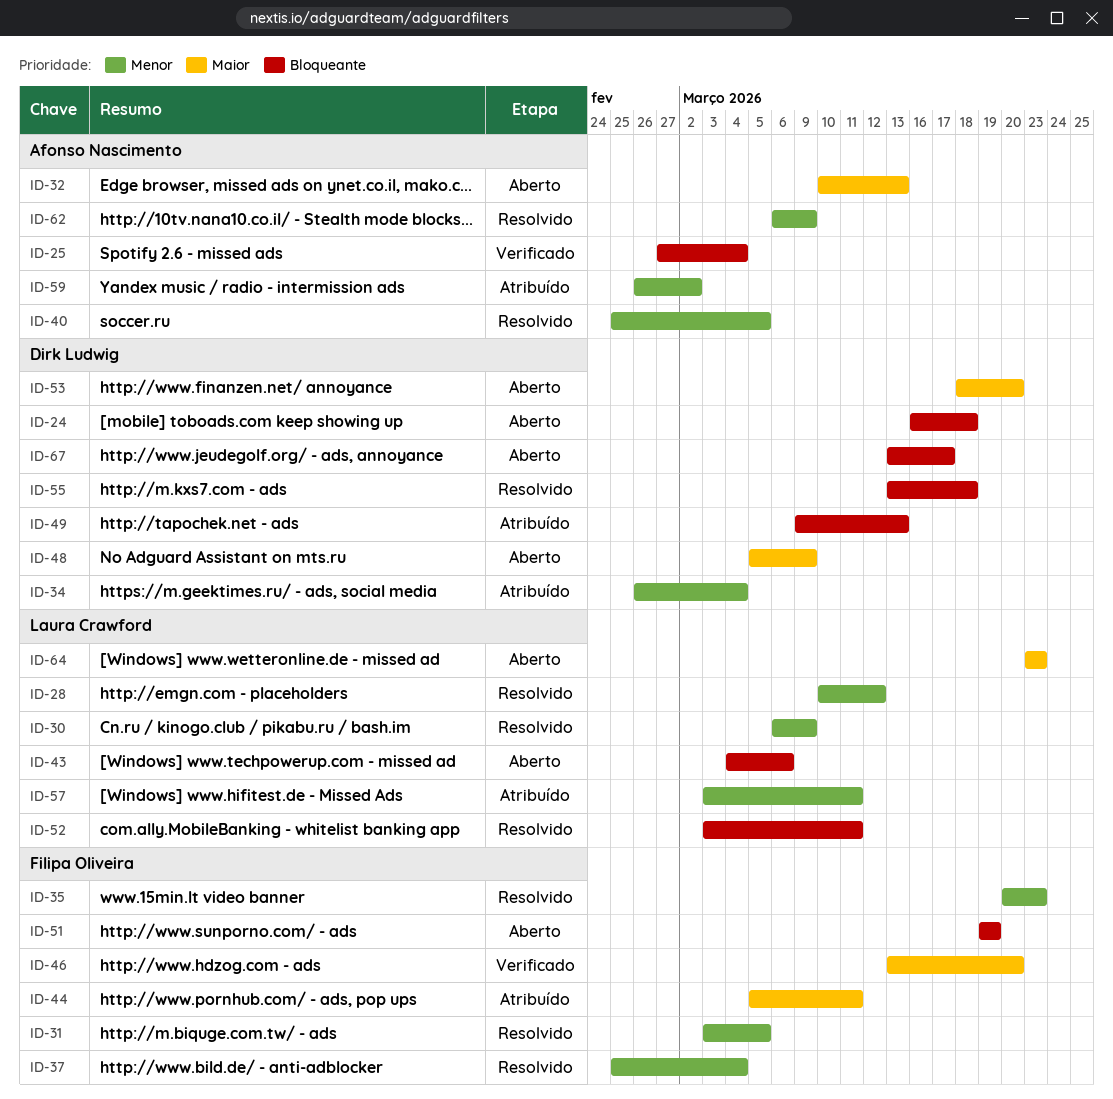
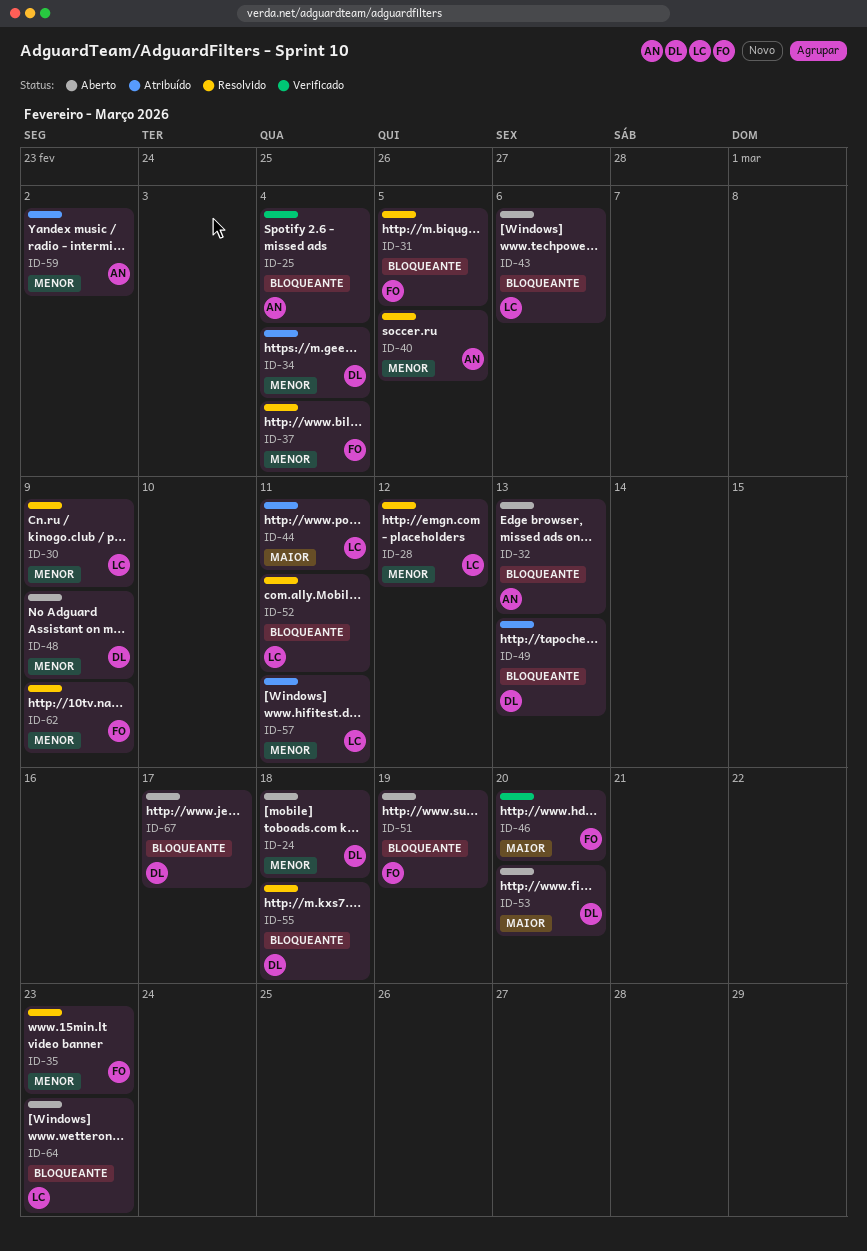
ID-24, priority: Bloqueante -> Menor
ID-31, priority: Menor -> Bloqueante
ID-32, priority: Maior -> Bloqueante
ID-44, owner: Filipa Oliveira -> Laura Crawford
ID-48, priority: Maior -> Menor
ID-62, owner: Afonso Nascimento -> Filipa Oliveira
ID-64, priority: Maior -> Bloqueante

